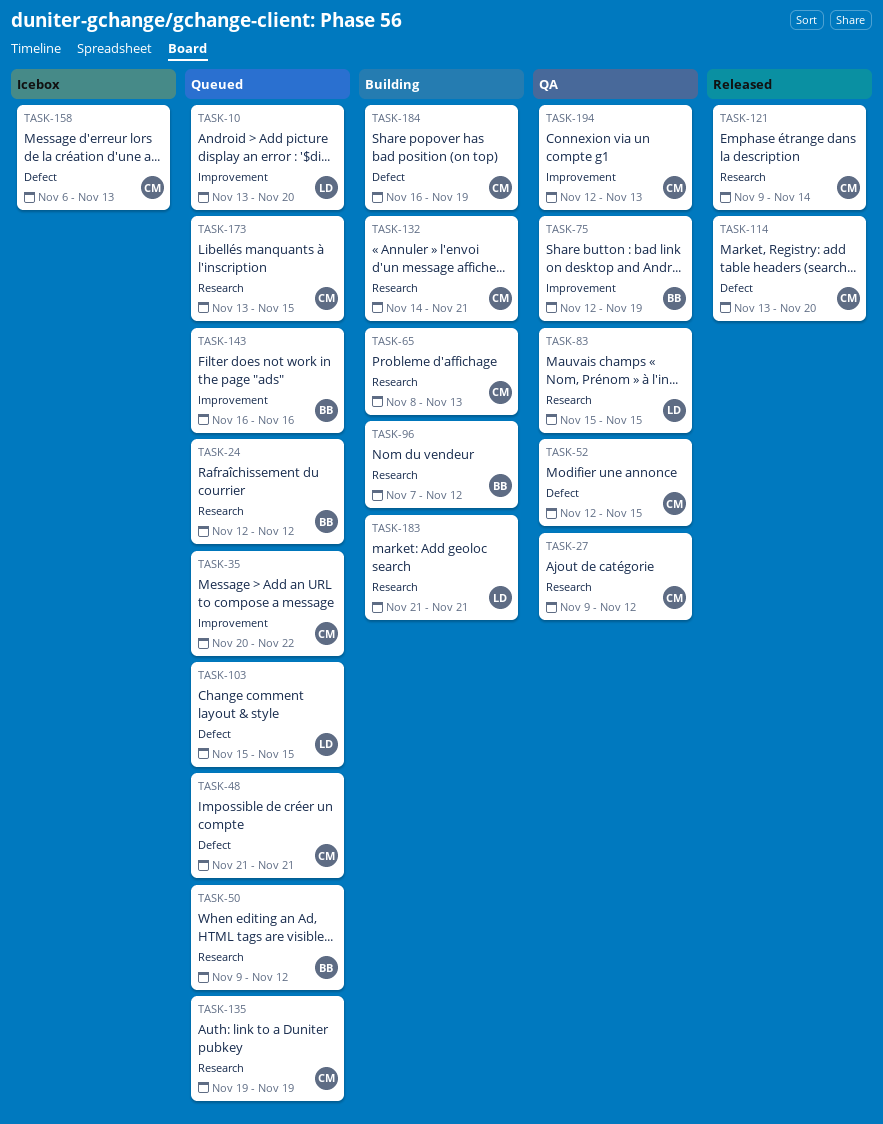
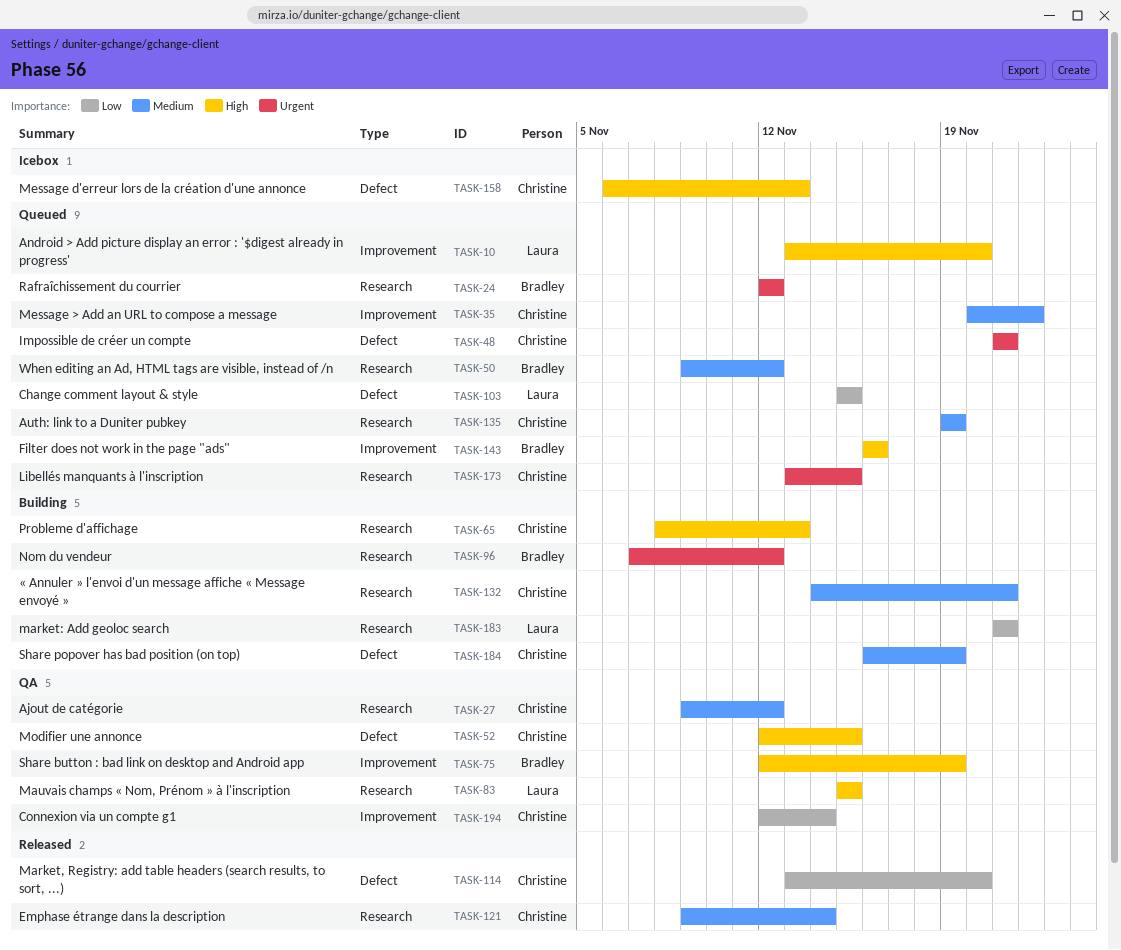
TASK-194, due: Nov 13 -> Nov 14

